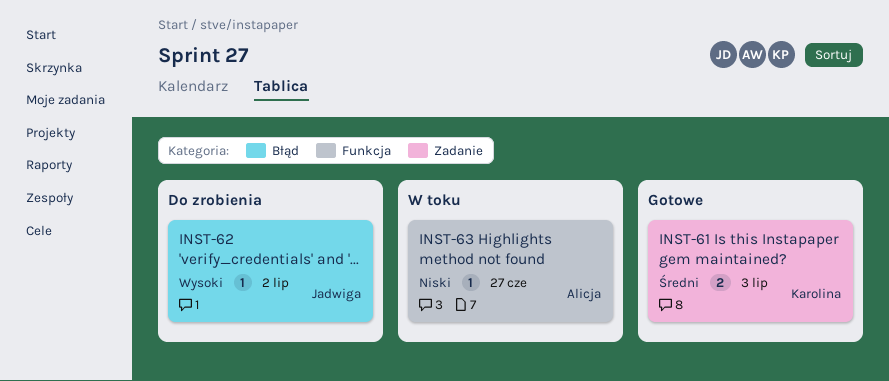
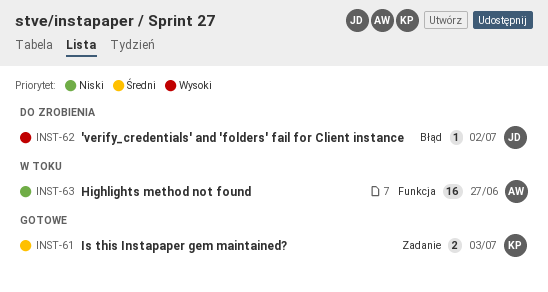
INST-63, estimate: 1 -> 16

